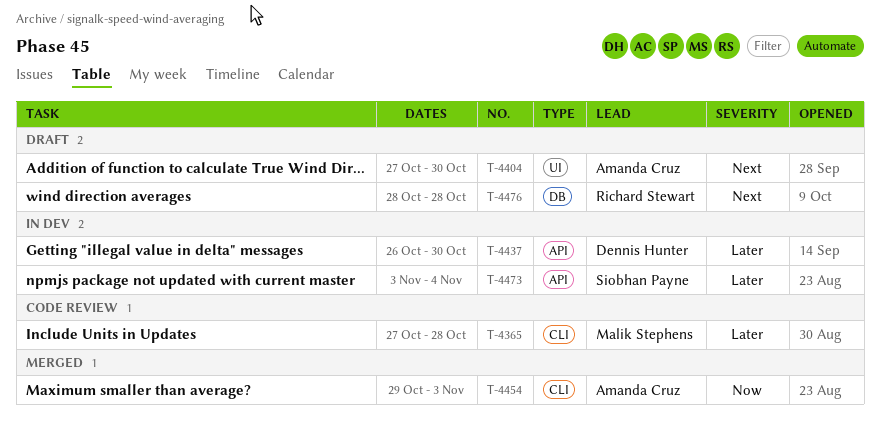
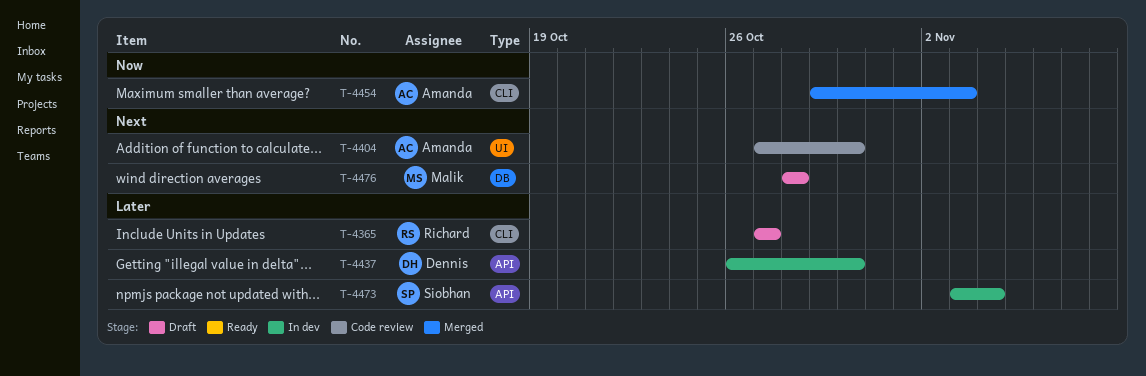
T-4365, status: Code review -> Draft
T-4365, owner: Malik Stephens -> Richard Stewart
T-4365, due: Oct 28 -> Oct 27
T-4404, status: Draft -> Code review
T-4476, owner: Richard Stewart -> Malik Stephens

